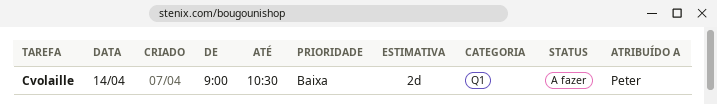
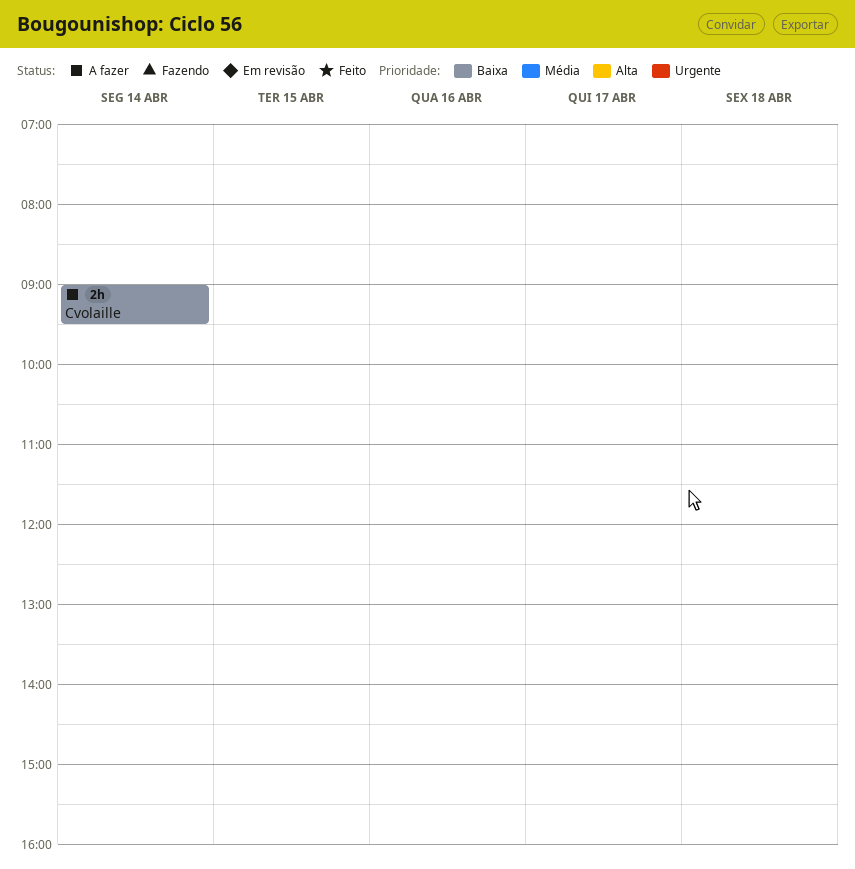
Cvolaille, estimate: 2d -> 2h
Cvolaille, ends: 10:30 -> 09:30

